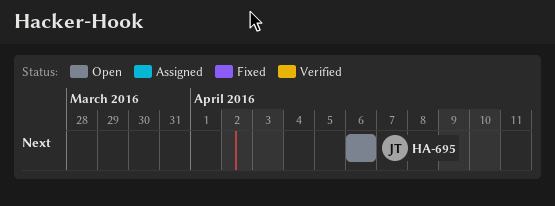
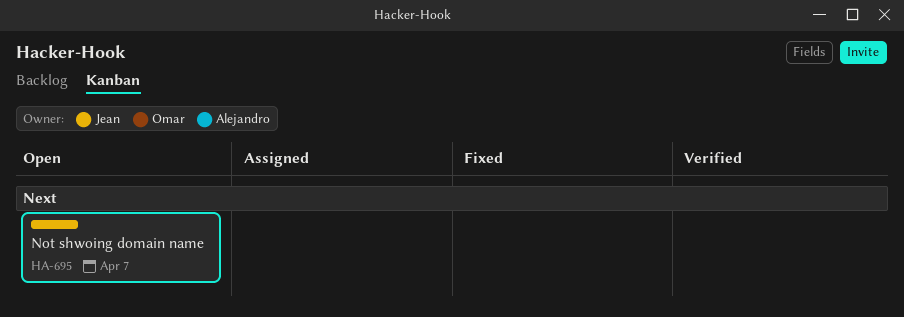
HA-695, due: Apr 6 -> Apr 7

